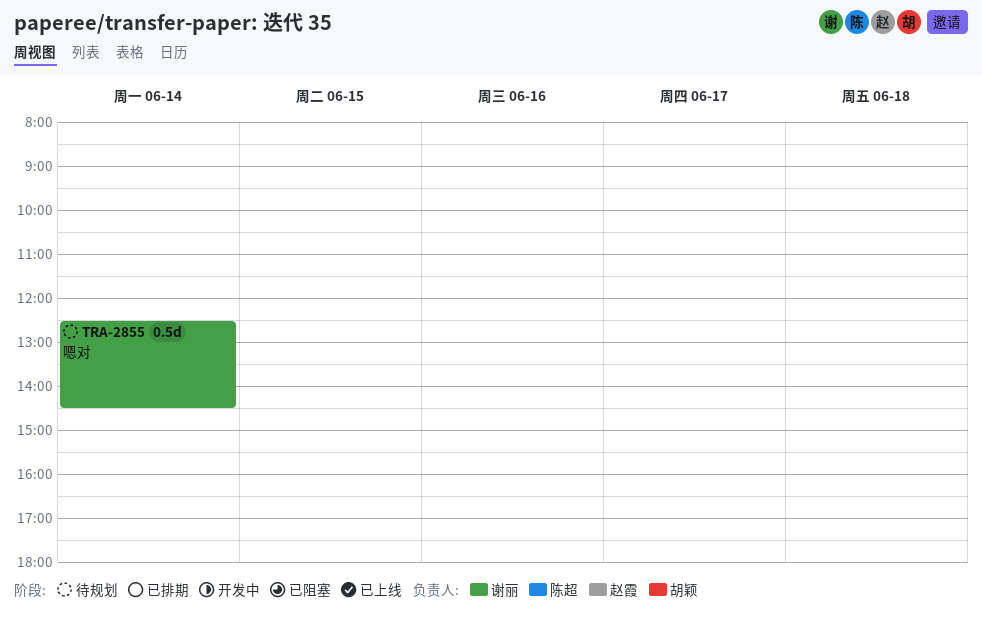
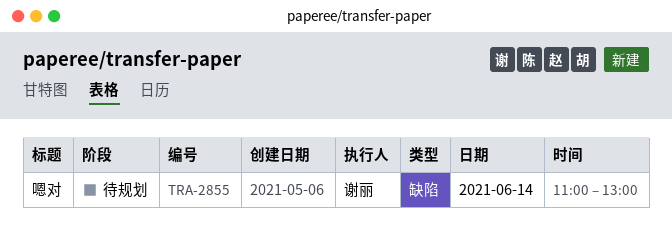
TRA-2855, begins: 12:30 -> 11:00
TRA-2855, ends: 14:30 -> 13:00

